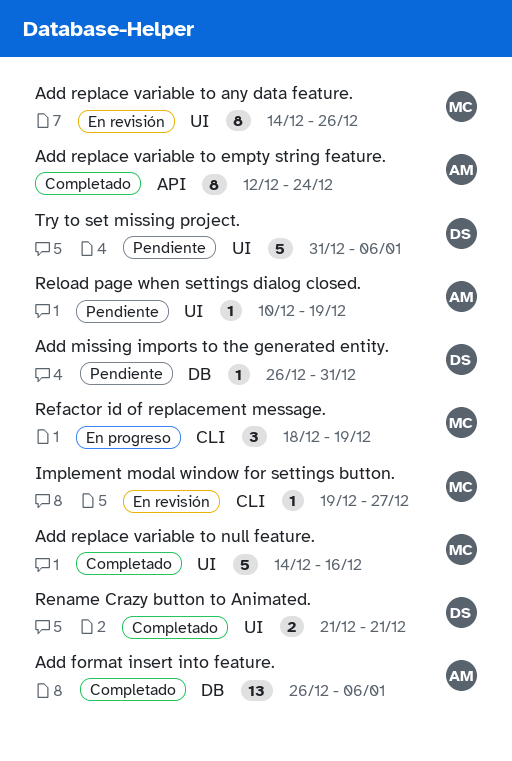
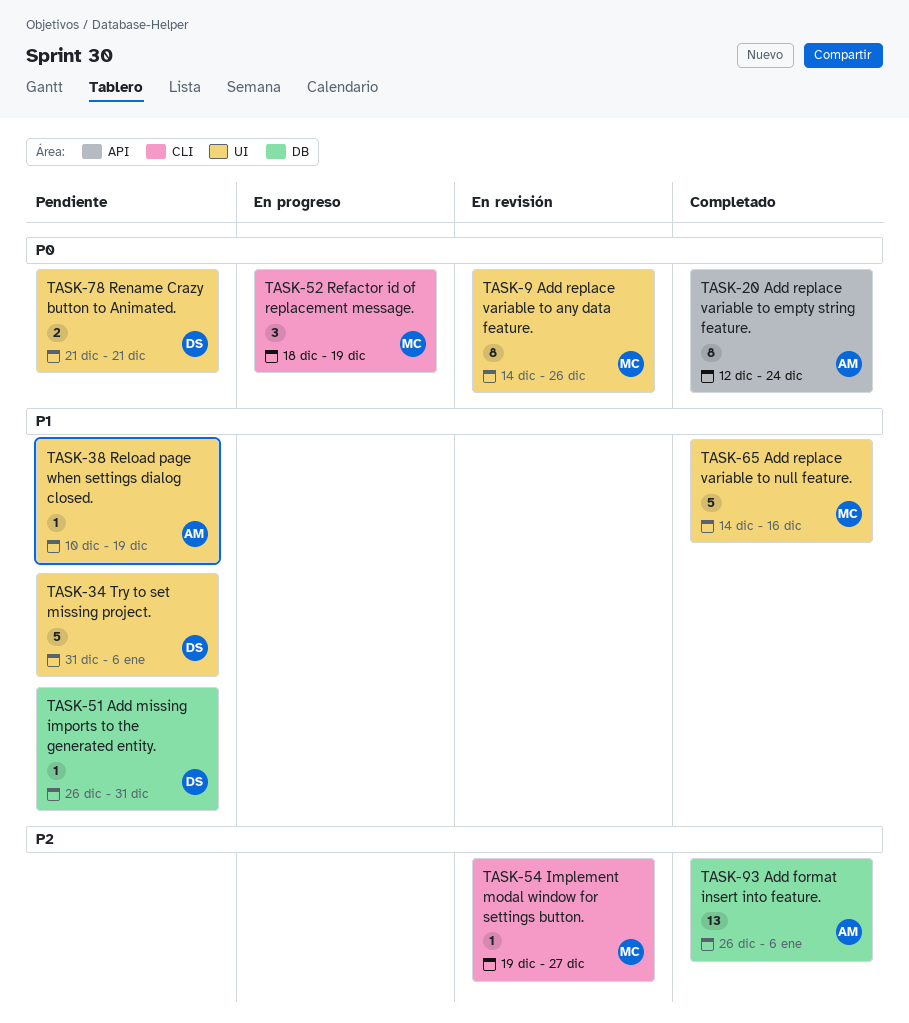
Rename Crazy button to Animated., status: Completado -> Pendiente

